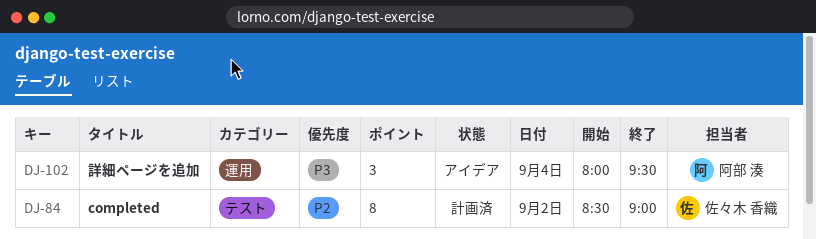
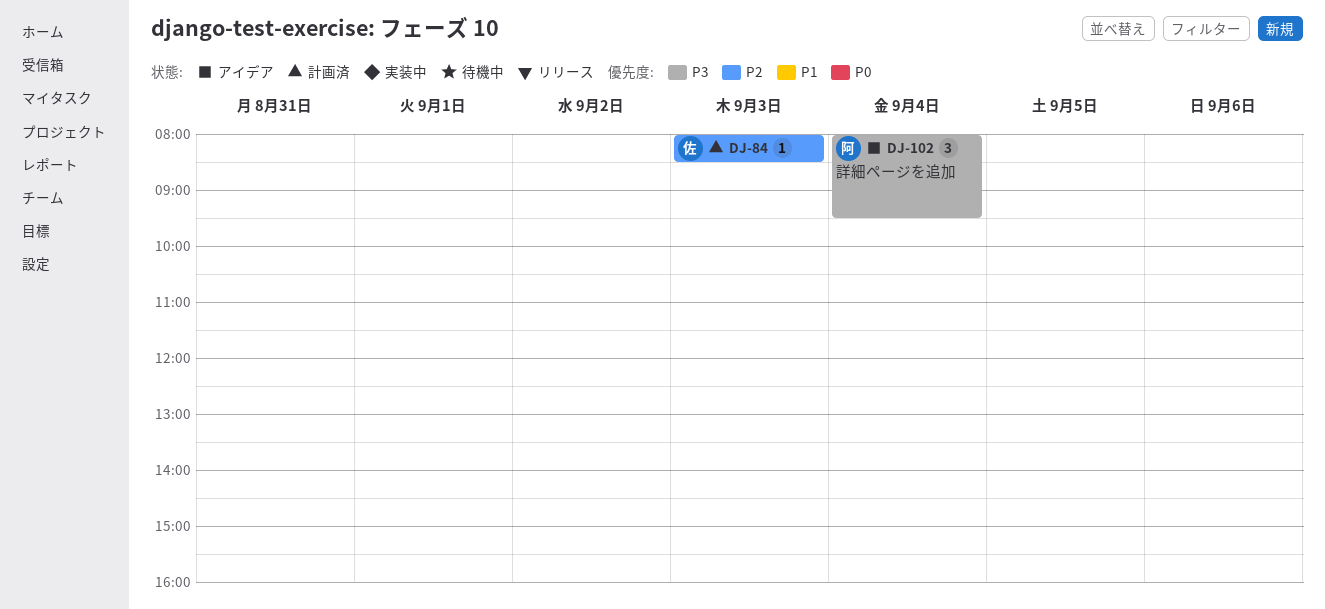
DJ-84, estimate: 8 -> 1
DJ-84, day: Sep 2 -> Sep 3
DJ-84, begins: 08:30 -> 08:00
DJ-84, ends: 09:00 -> 08:30

